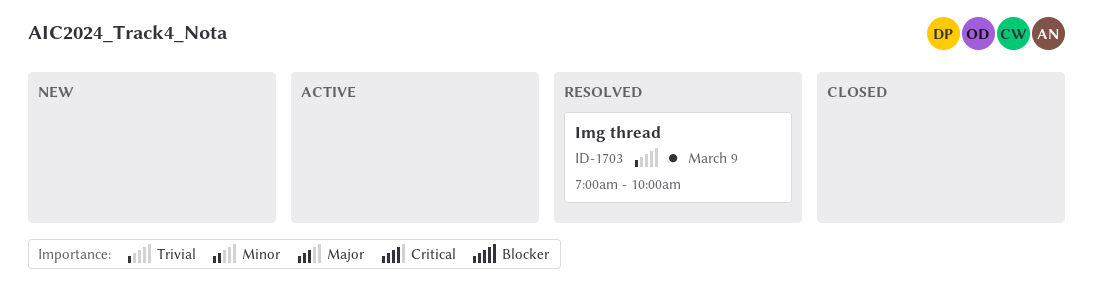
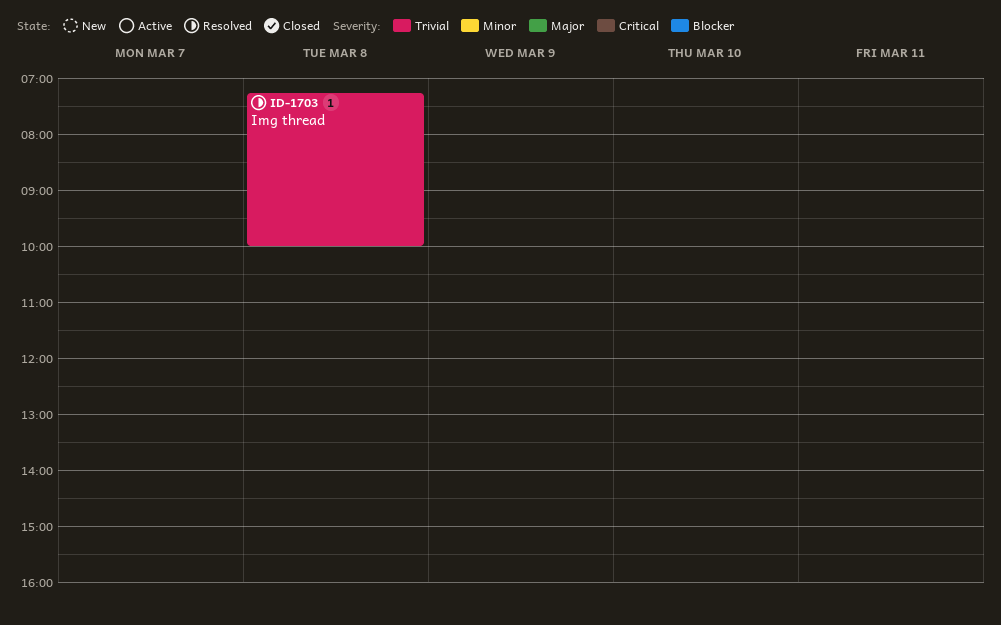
ID-1703, day: Mar 9 -> Mar 8
ID-1703, begins: 07:00 -> 07:15

